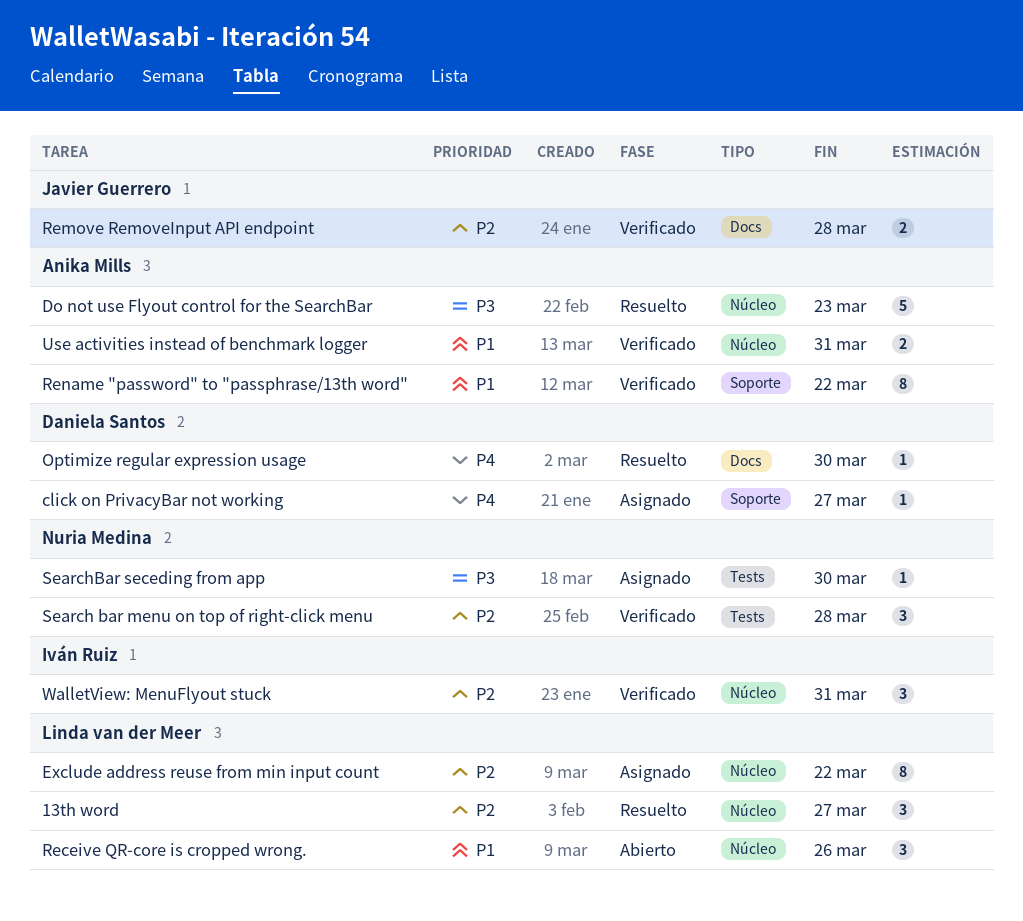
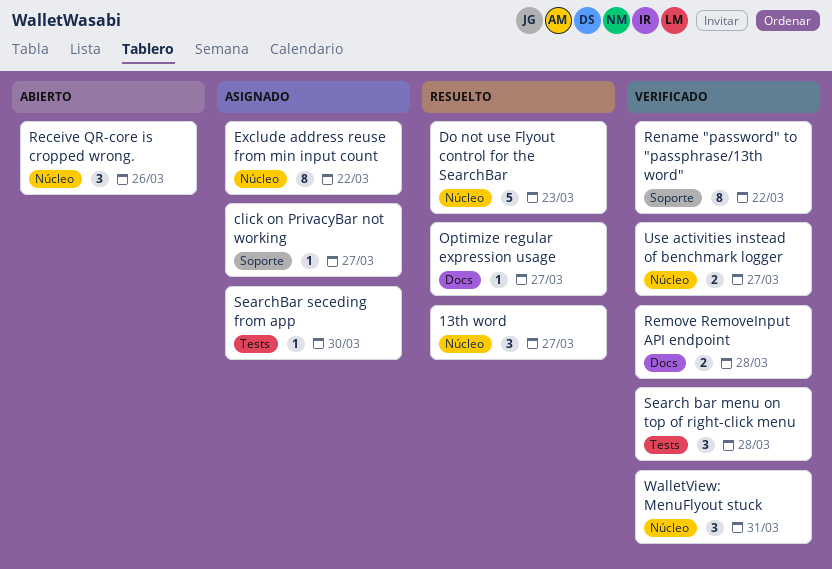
Optimize regular expression usage, due: Mar 30 -> Mar 27
Use activities instead of benchmark logger, due: Mar 31 -> Mar 27

